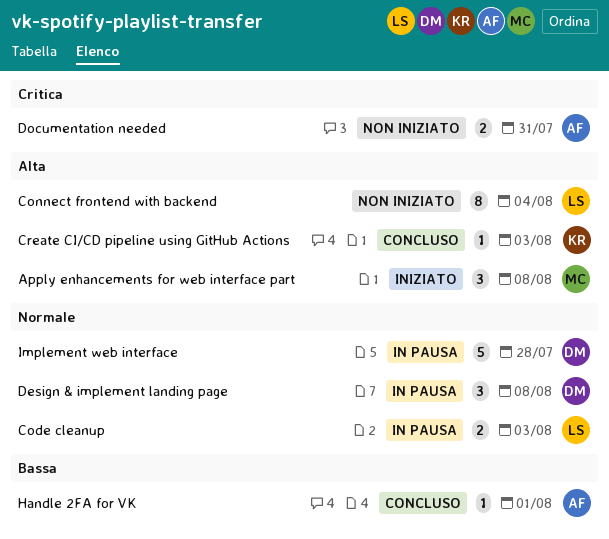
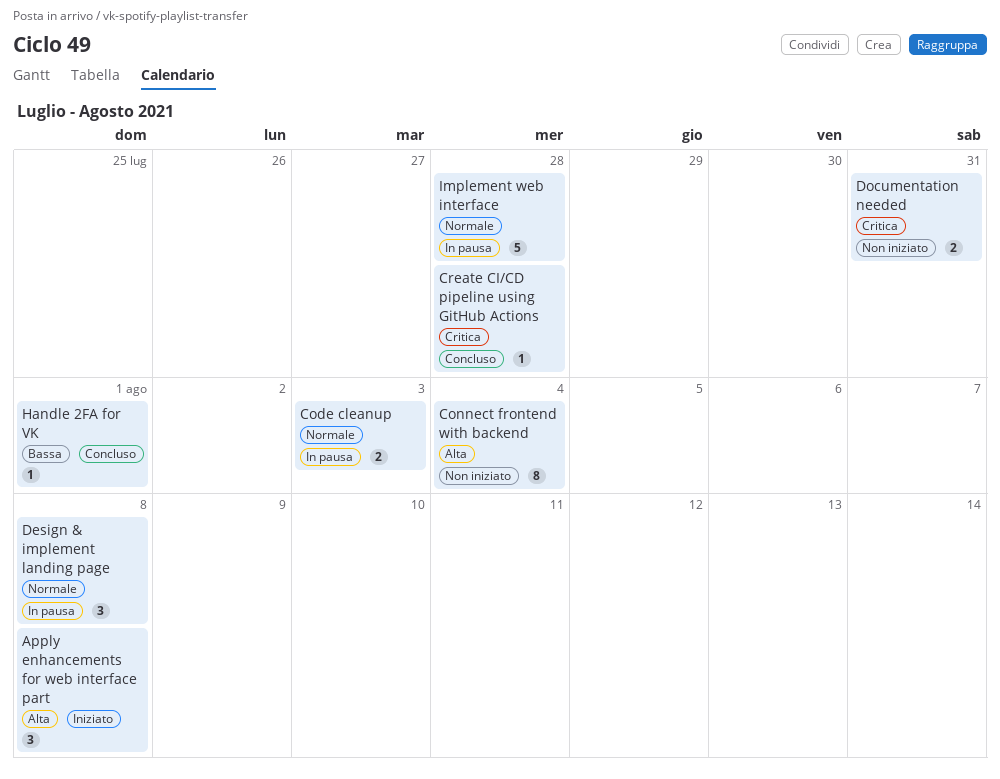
Create CI/CD pipeline using GitHub Actions, priority: Alta -> Critica
Create CI/CD pipeline using GitHub Actions, due: Aug 3 -> Jul 28

